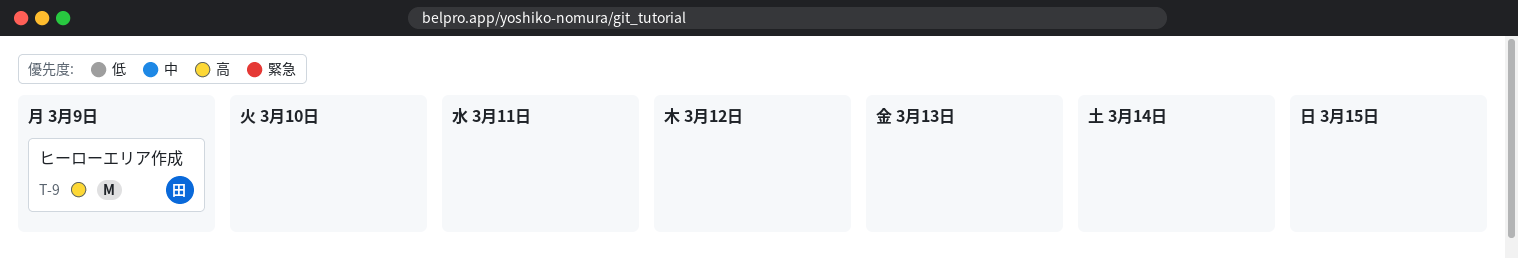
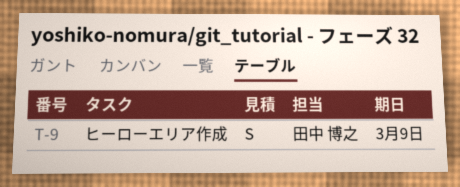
T-9, estimate: M -> S

